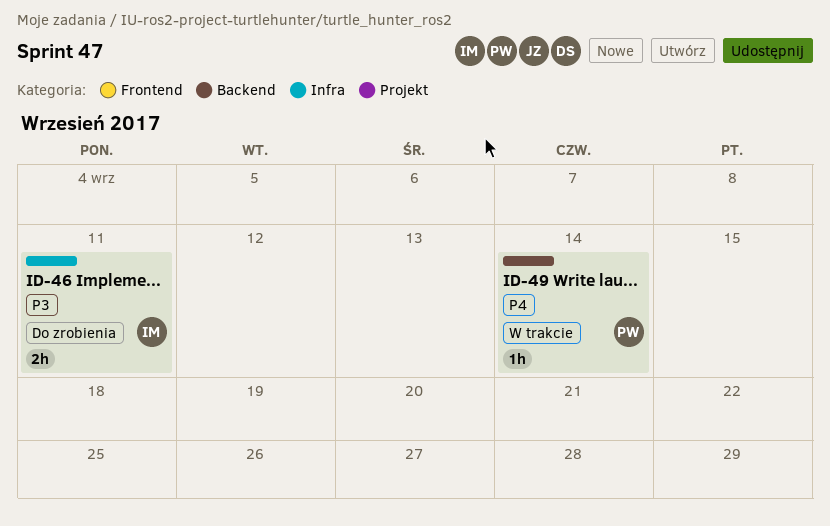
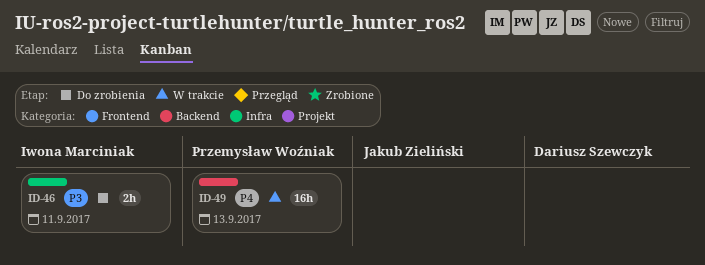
ID-49, estimate: 1h -> 16h
ID-49, due: Sep 14 -> Sep 13

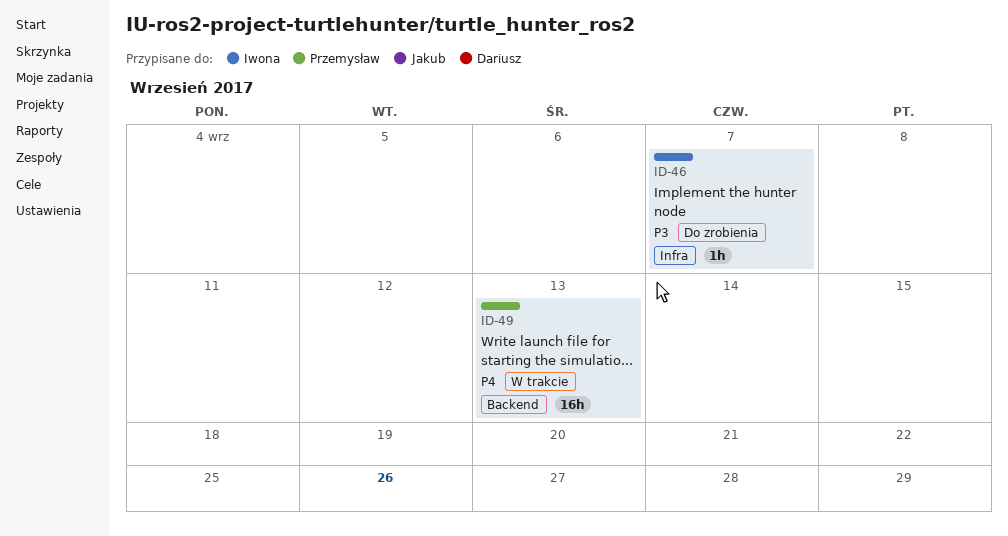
ID-46, estimate: 2h -> 1h
ID-46, due: Sep 11 -> Sep 7

